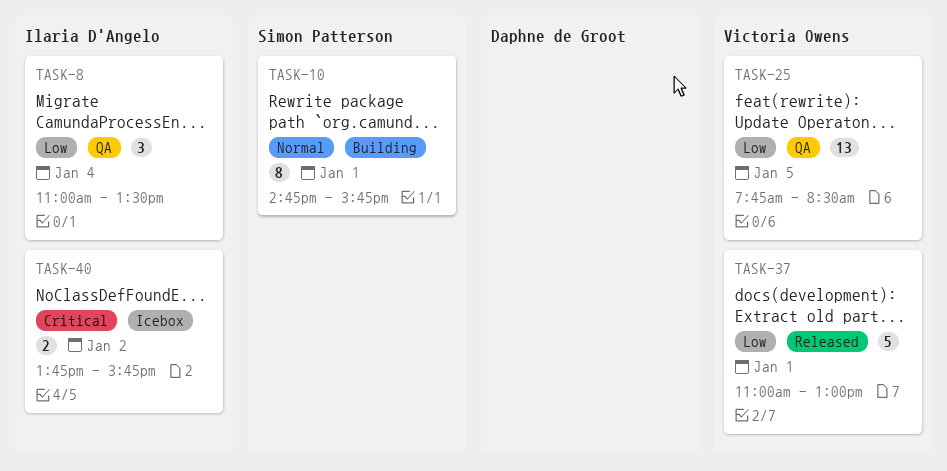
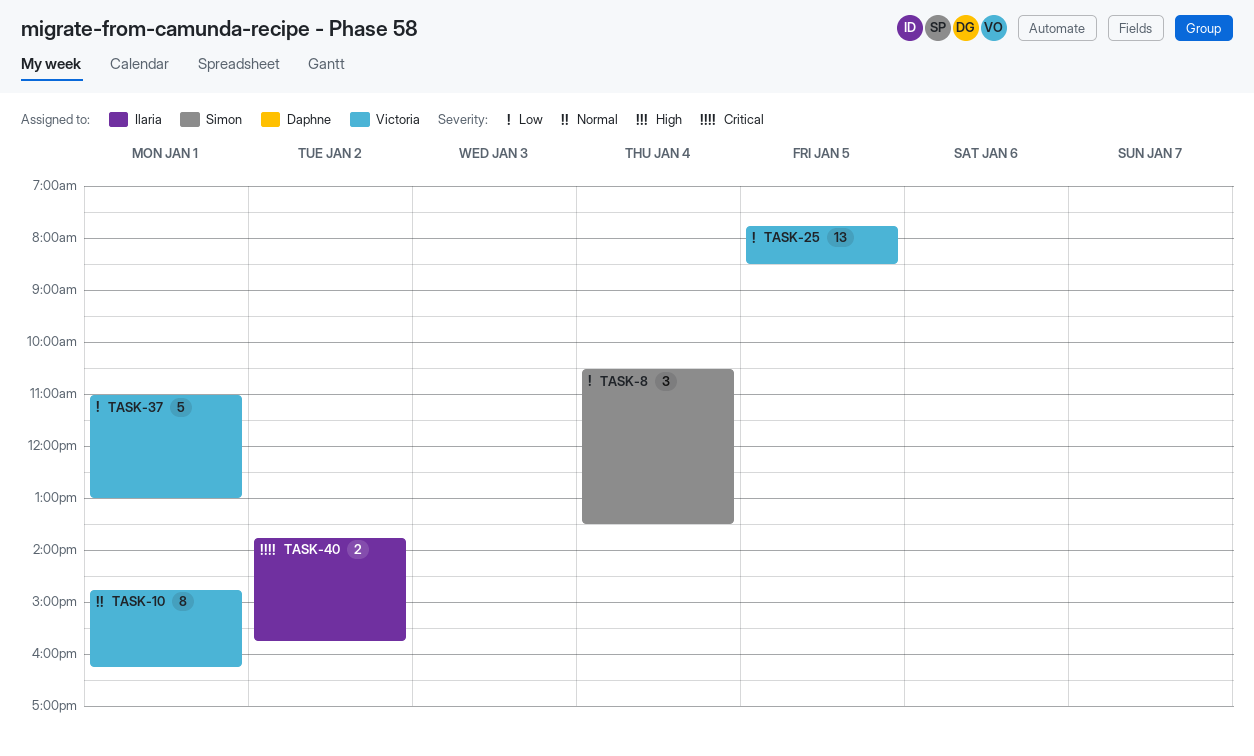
TASK-8, owner: Ilaria D'Angelo -> Simon Patterson
TASK-8, begins: 11:00 -> 10:30
TASK-10, owner: Simon Patterson -> Victoria Owens
TASK-10, ends: 15:45 -> 16:15

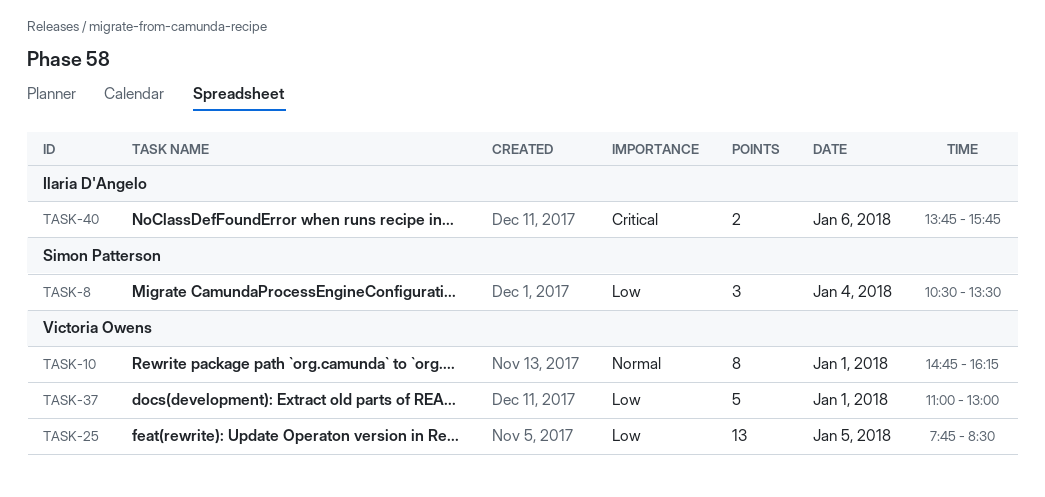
TASK-40, day: Jan 2 -> Jan 6

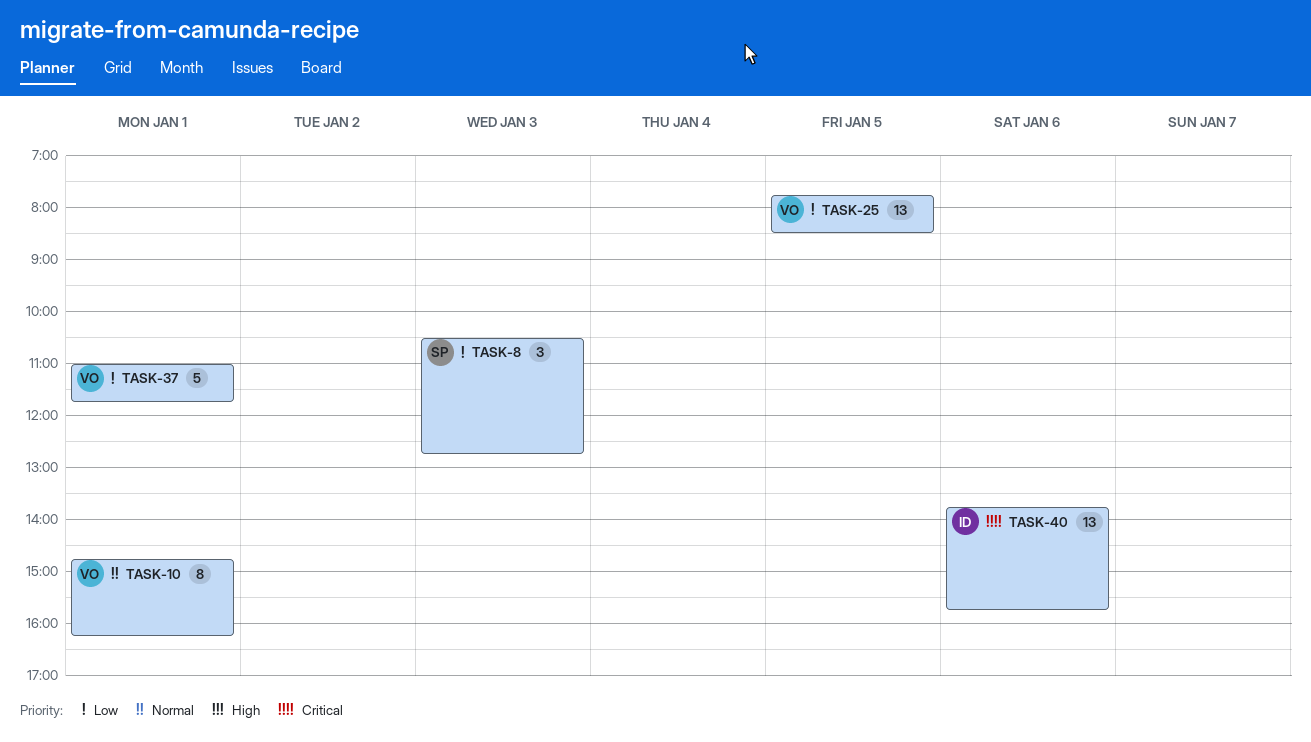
TASK-8, day: Jan 4 -> Jan 3
TASK-8, ends: 13:30 -> 12:45
TASK-37, ends: 13:00 -> 11:45
TASK-40, estimate: 2 -> 13

